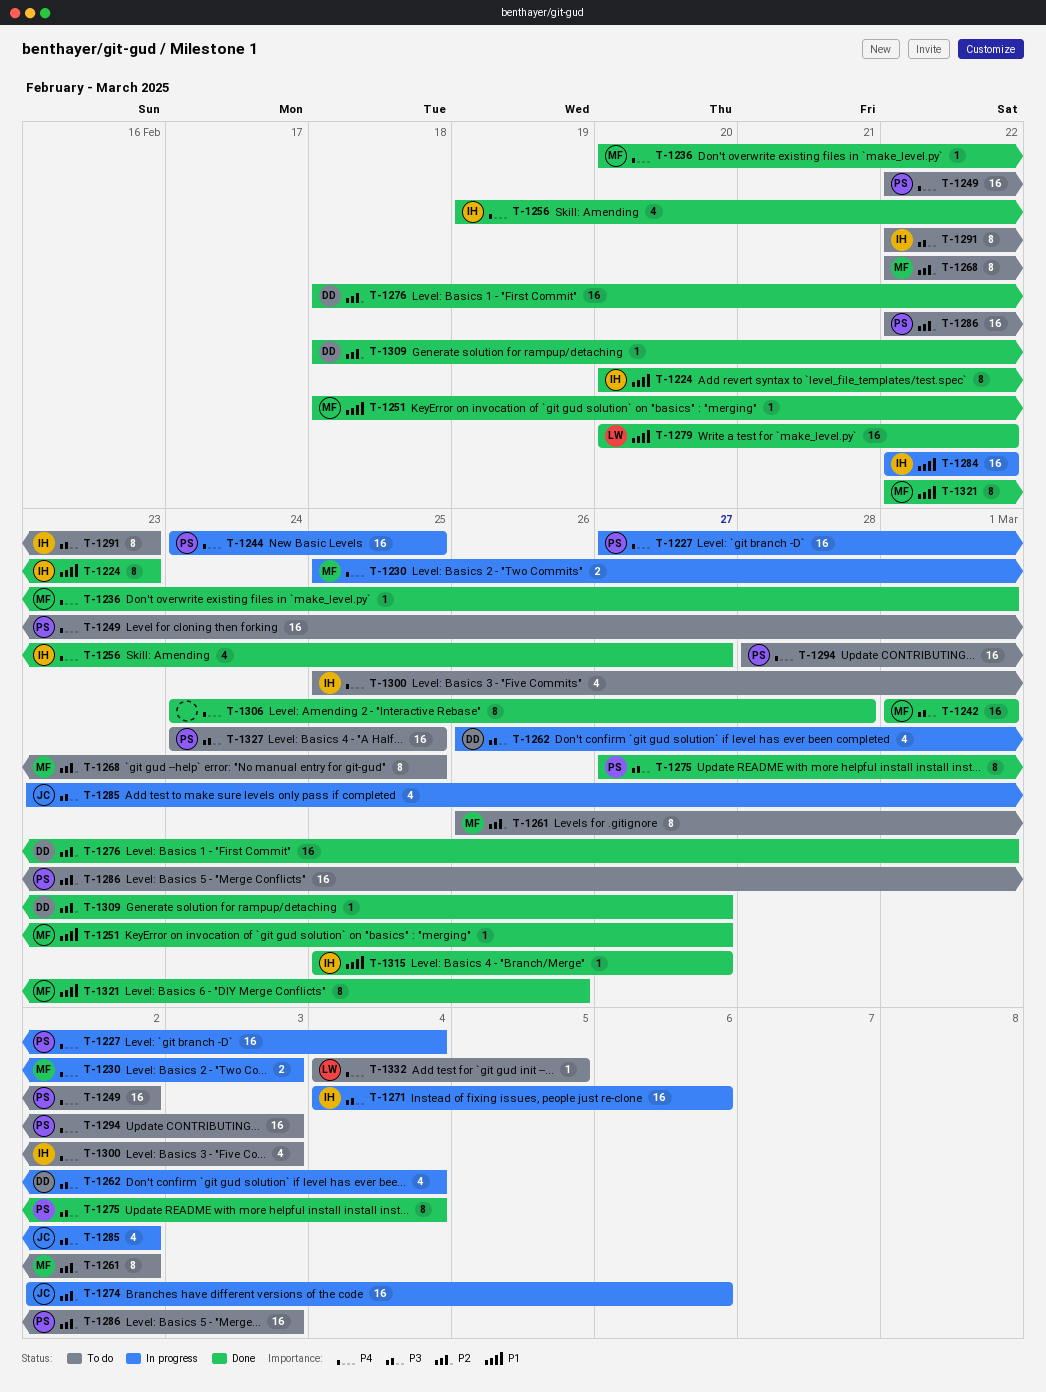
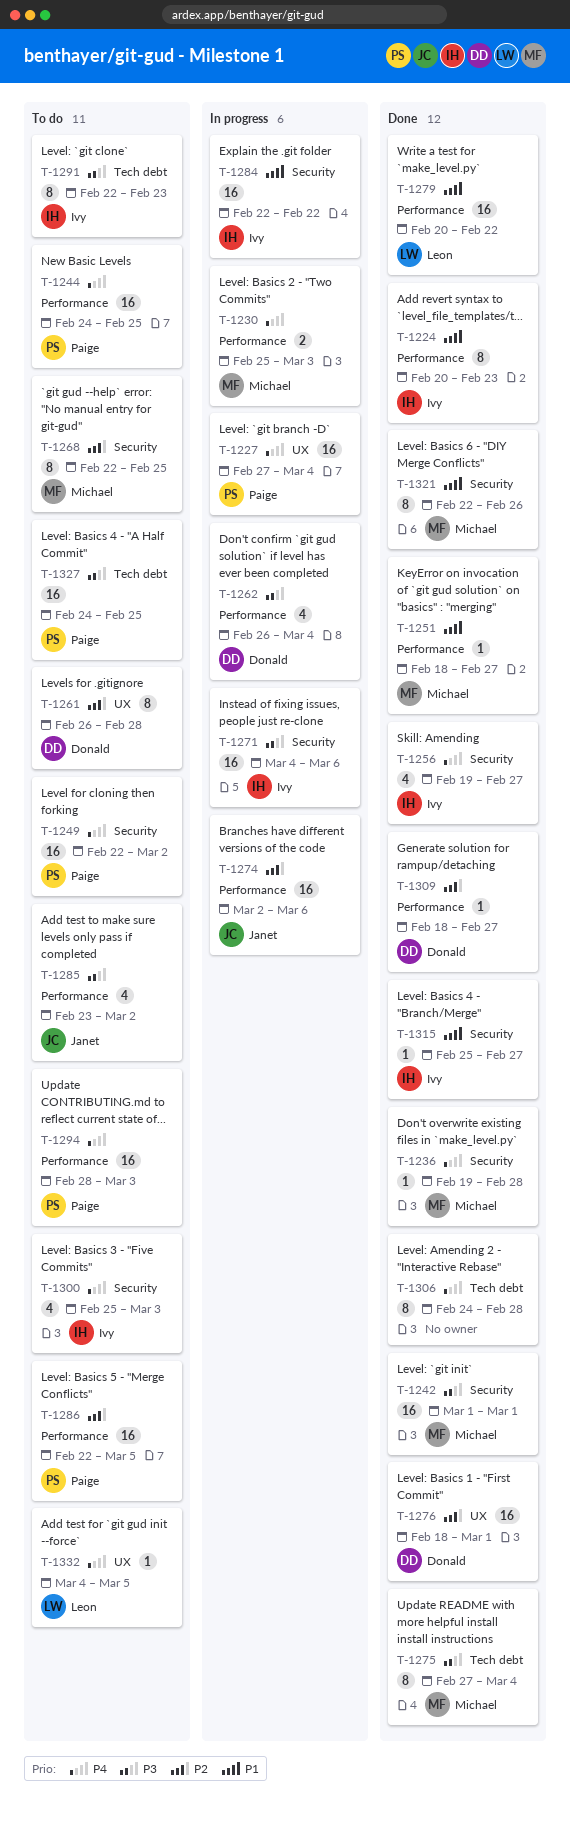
T-1236, start: Feb 20 -> Feb 19
T-1236, due: Mar 1 -> Feb 28
T-1244, status: In progress -> To do
T-1261, owner: Michael -> Donald
T-1261, due: Mar 2 -> Feb 28
T-1275, owner: Paige -> Michael
T-1285, status: In progress -> To do
T-1286, due: Mar 3 -> Mar 5

